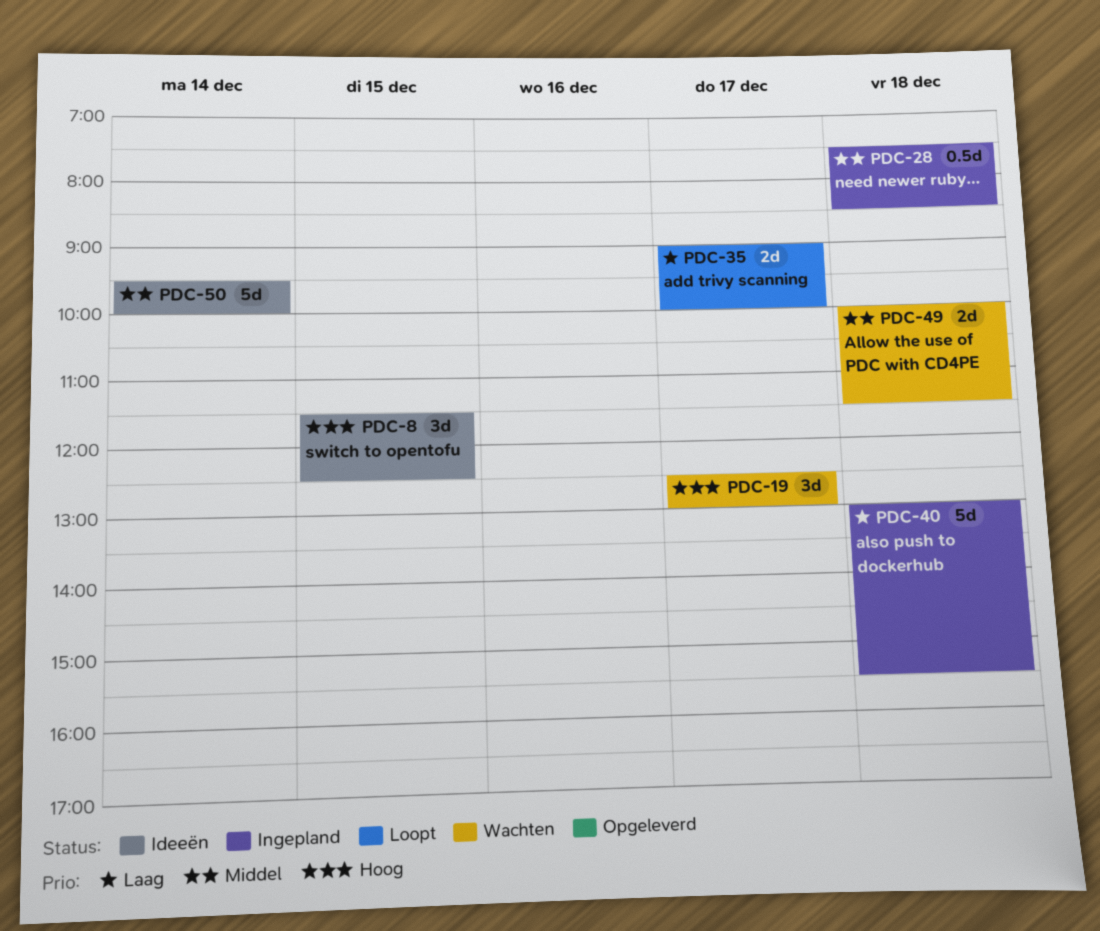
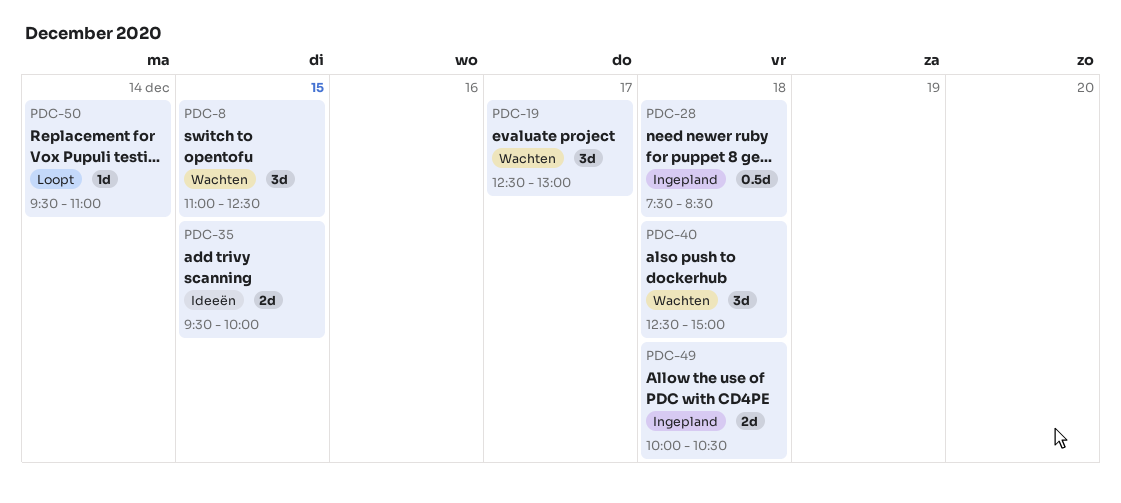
PDC-8, status: Ideeën -> Wachten
PDC-8, begins: 11:30 -> 11:00
PDC-35, status: Loopt -> Ideeën
PDC-35, day: Dec 17 -> Dec 15
PDC-35, begins: 09:00 -> 09:30
PDC-40, status: Ingepland -> Wachten
PDC-40, estimate: 5d -> 3d
PDC-40, begins: 13:00 -> 12:30
PDC-40, ends: 15:30 -> 15:00
PDC-49, status: Wachten -> Ingepland
PDC-49, ends: 11:30 -> 10:30
PDC-50, status: Ideeën -> Loopt
PDC-50, estimate: 5d -> 1d
PDC-50, ends: 10:00 -> 11:00

